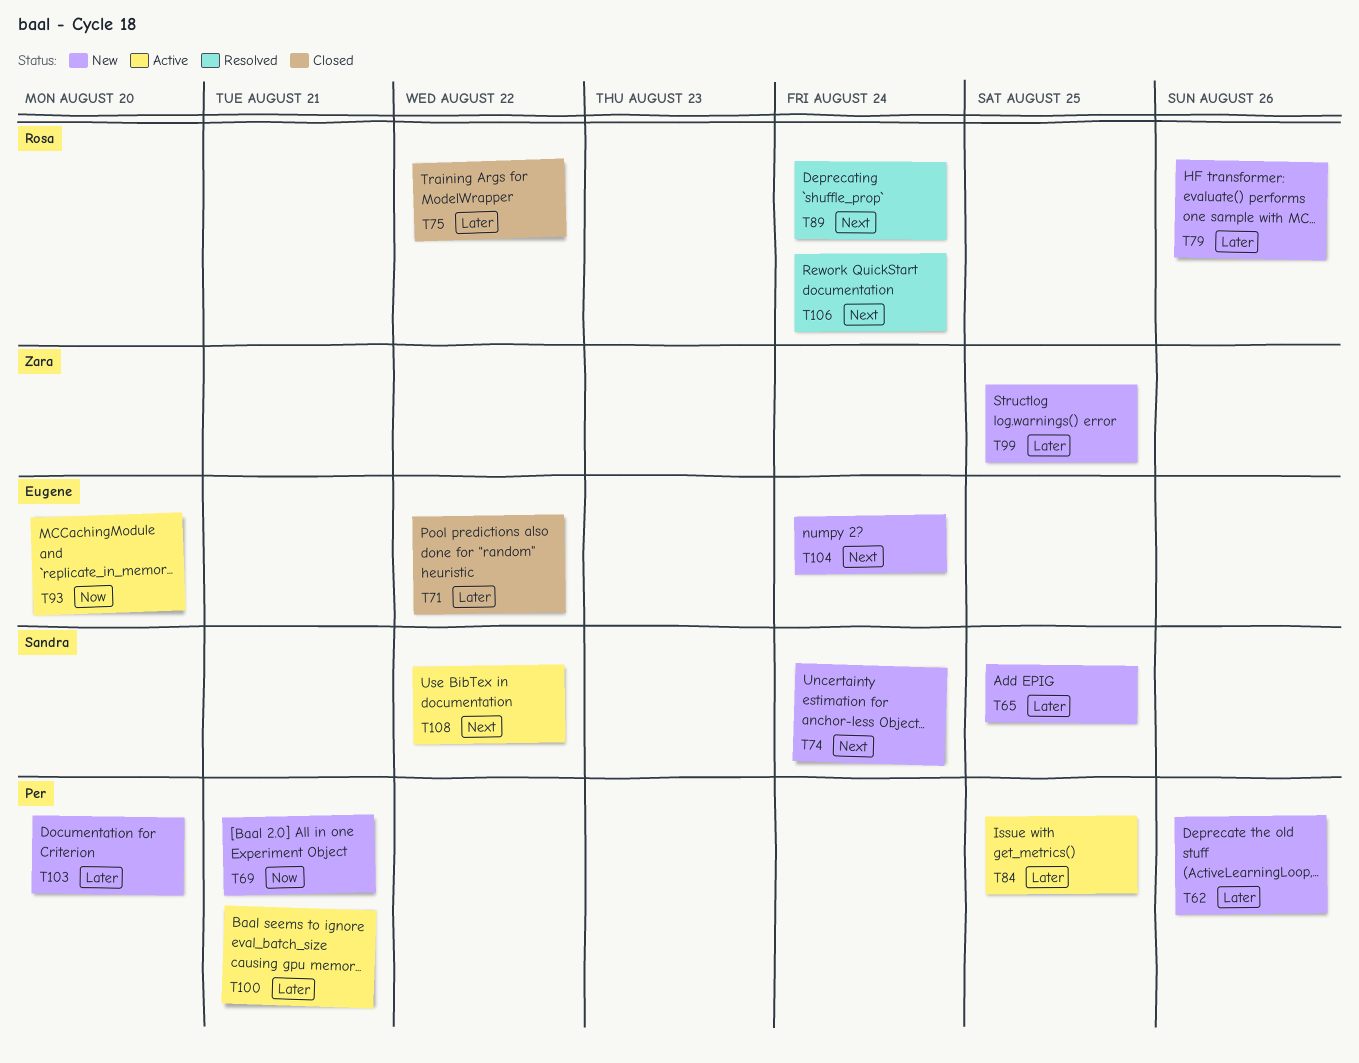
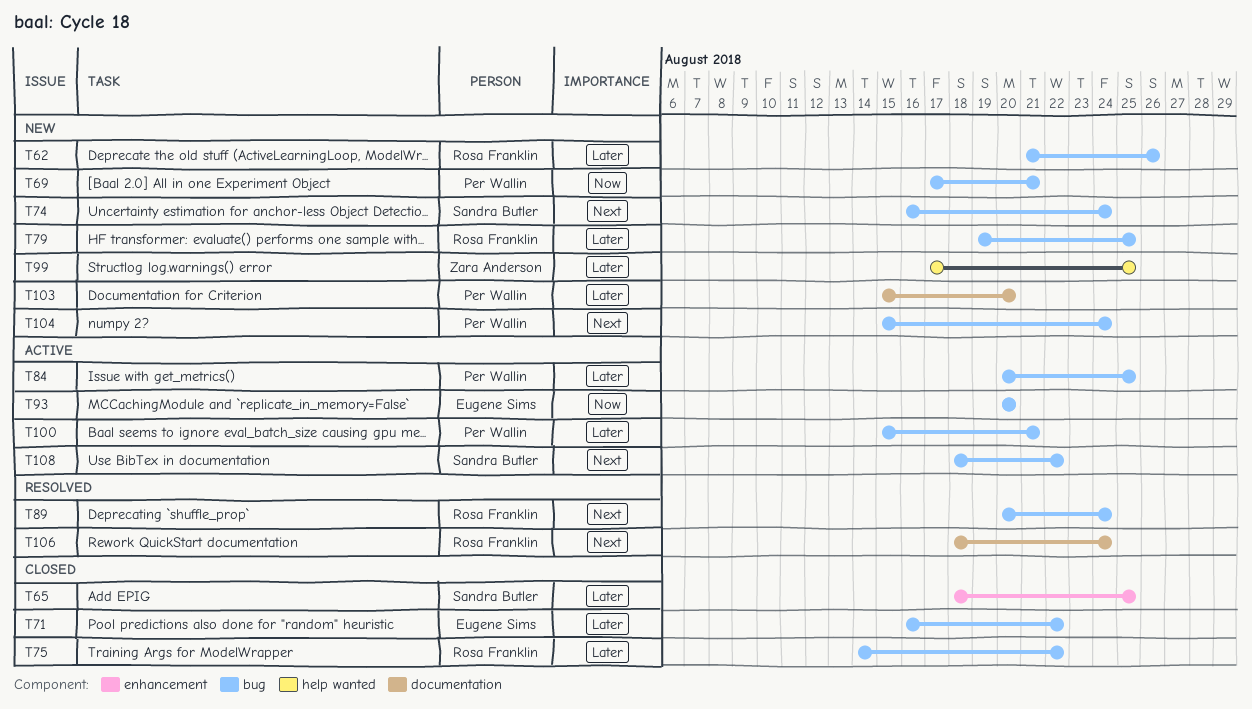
T62, owner: Per Wallin -> Rosa Franklin
T65, status: New -> Closed
T79, due: Aug 26 -> Aug 25
T104, owner: Eugene Sims -> Per Wallin

